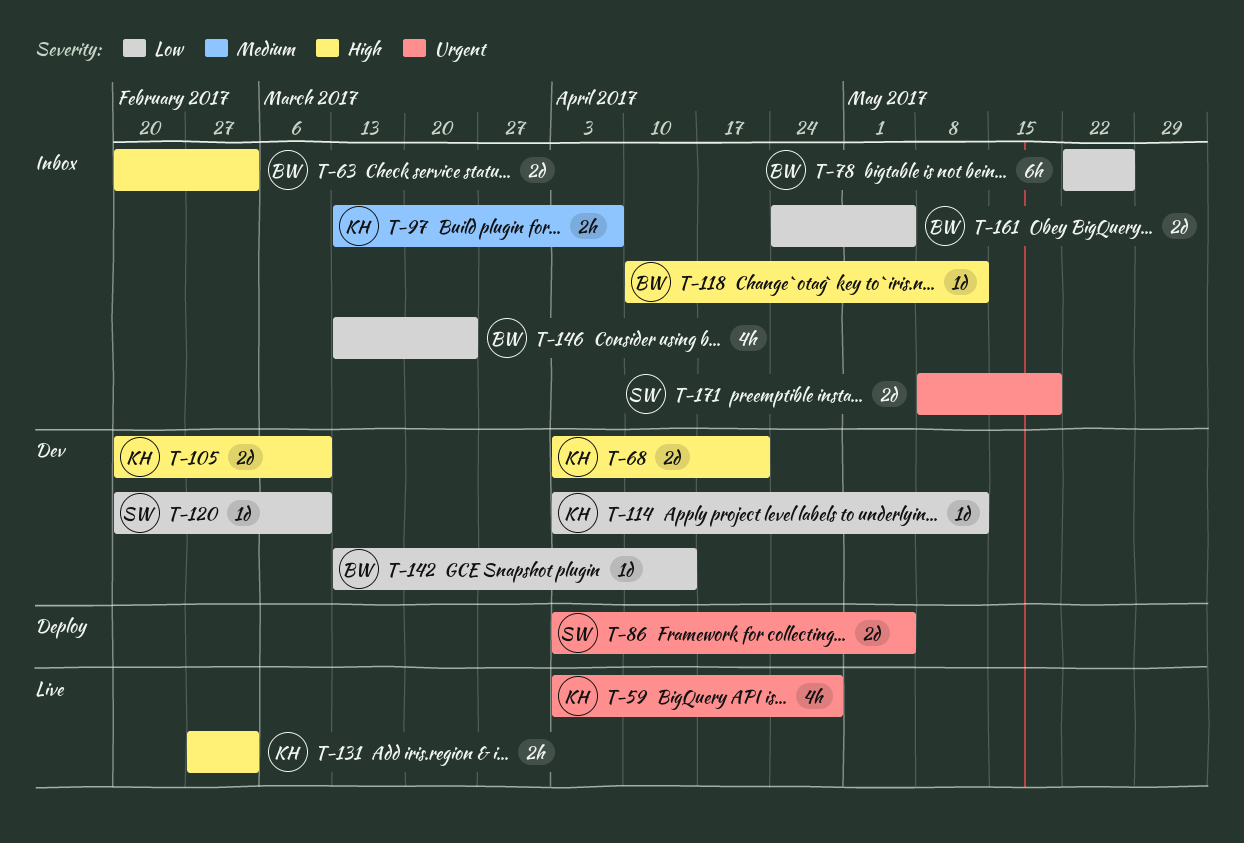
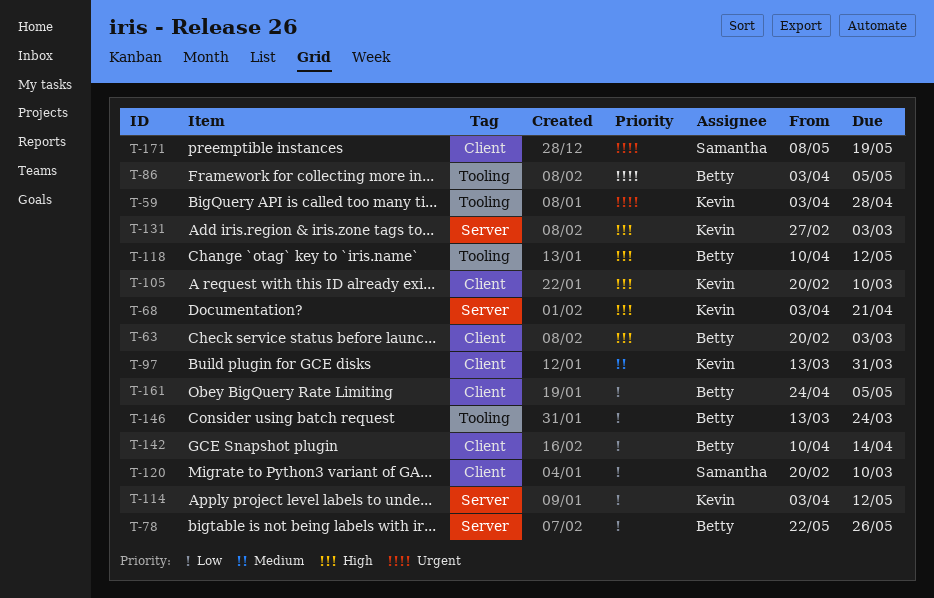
T-86, owner: Samantha -> Betty
T-97, due: Apr 7 -> Mar 31
T-142, start: Mar 13 -> Apr 10

